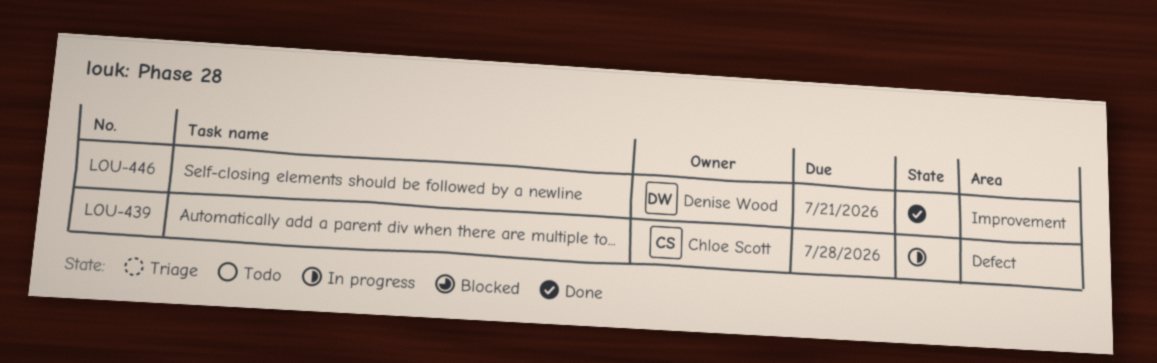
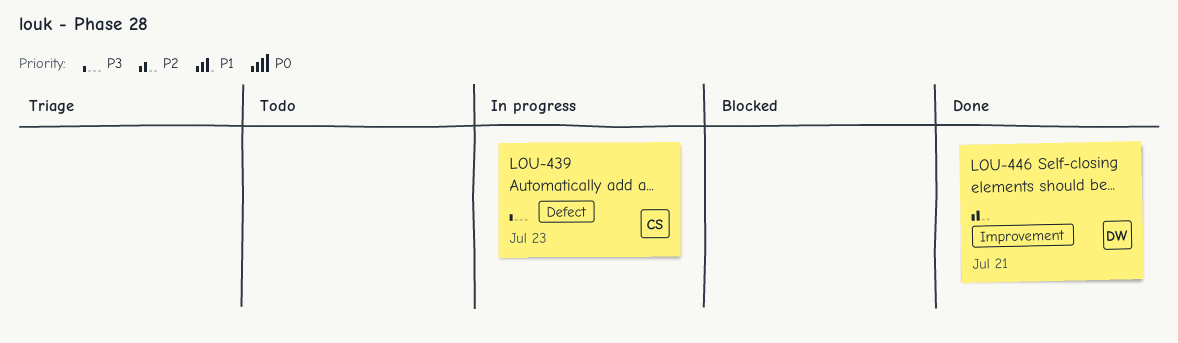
LOU-439, due: Jul 28 -> Jul 23

